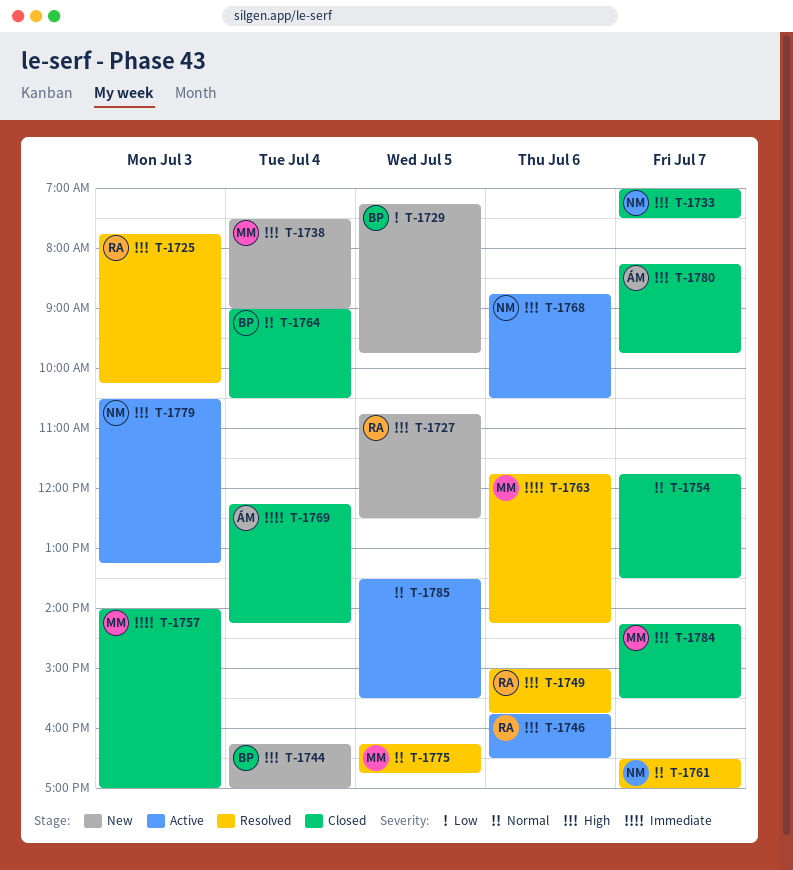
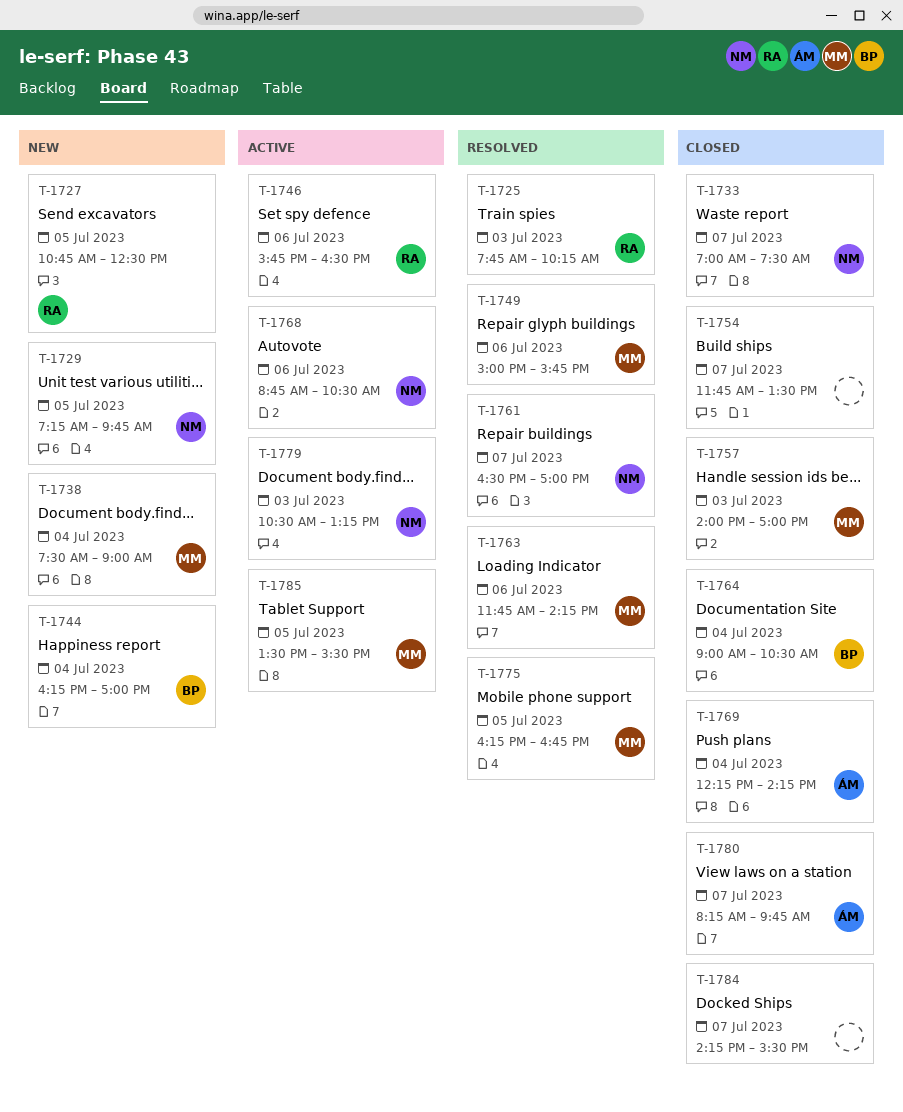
T-1729, owner: BP -> NM
T-1749, owner: RA -> MM
T-1784, owner: MM -> none
T-1785, owner: none -> MM

